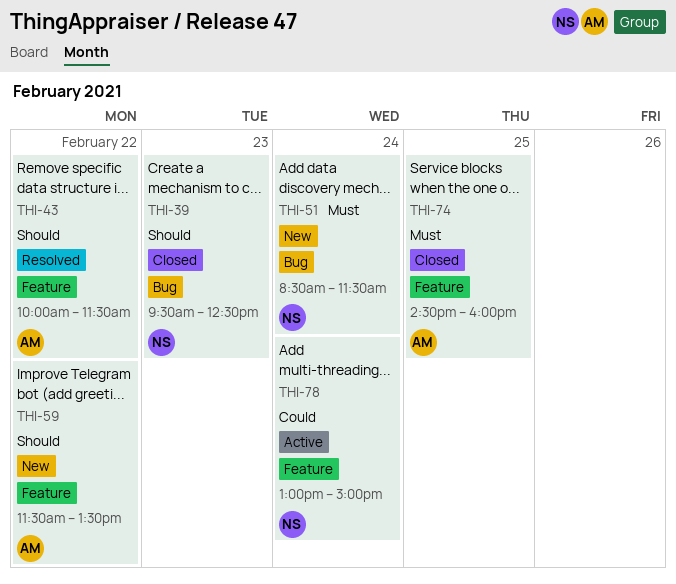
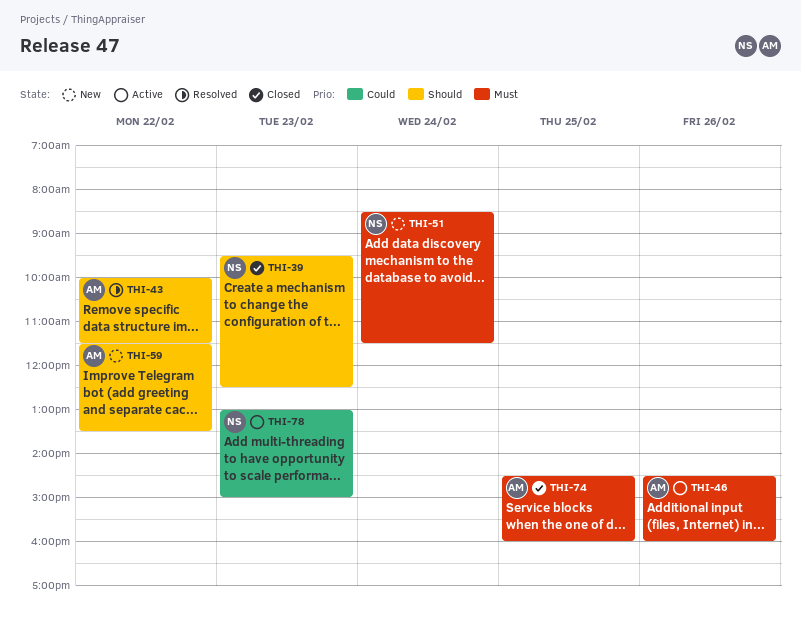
THI-46: none -> present
THI-78, day: Feb 24 -> Feb 23

